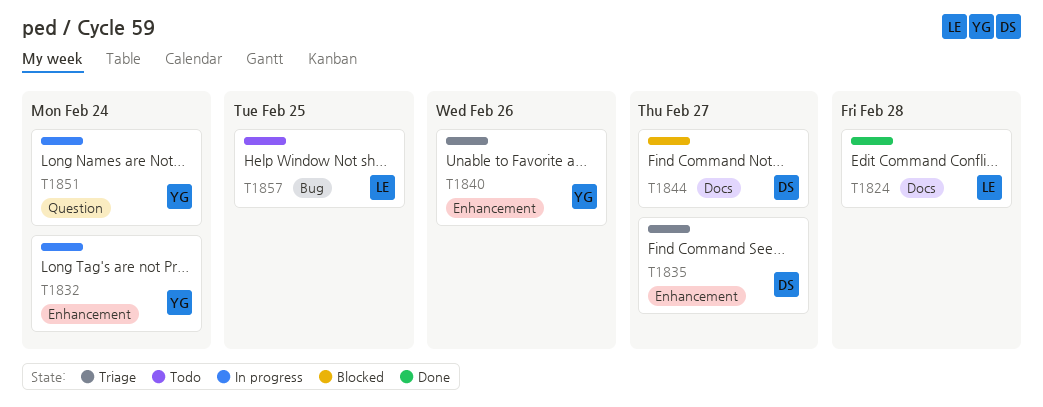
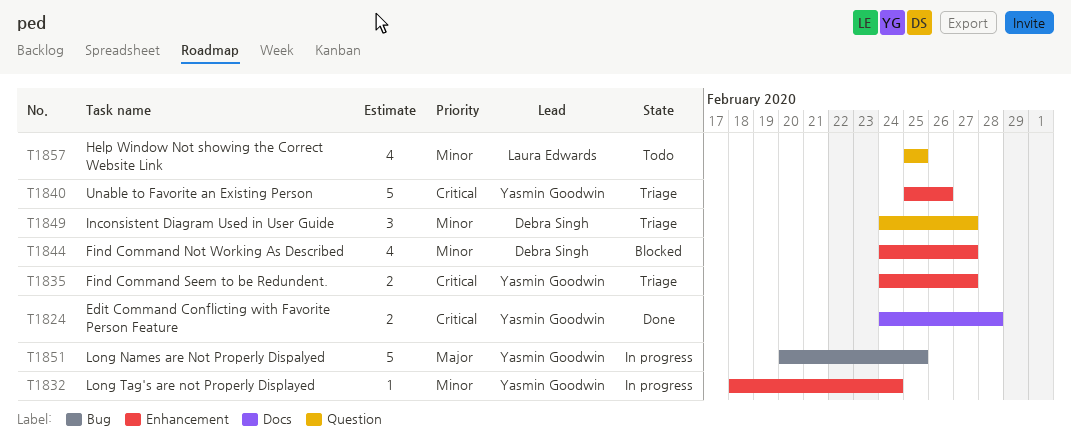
T1824, owner: Laura Edwards -> Yasmin Goodwin
T1835, owner: Debra Singh -> Yasmin Goodwin
T1844, label: Docs -> Enhancement
T1849: none -> present
T1851, label: Question -> Bug
T1851, due: Feb 24 -> Feb 25
T1857, label: Bug -> Question

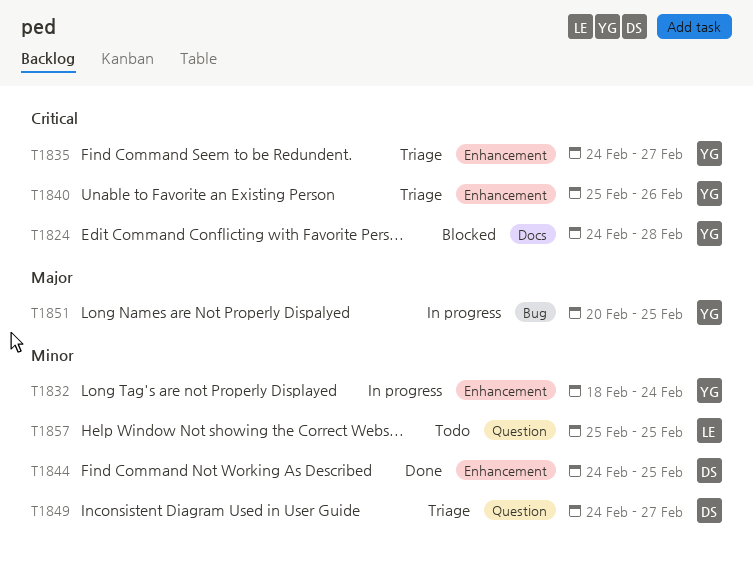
T1824, status: Done -> Blocked
T1844, status: Blocked -> Done
T1844, due: Feb 27 -> Feb 25

